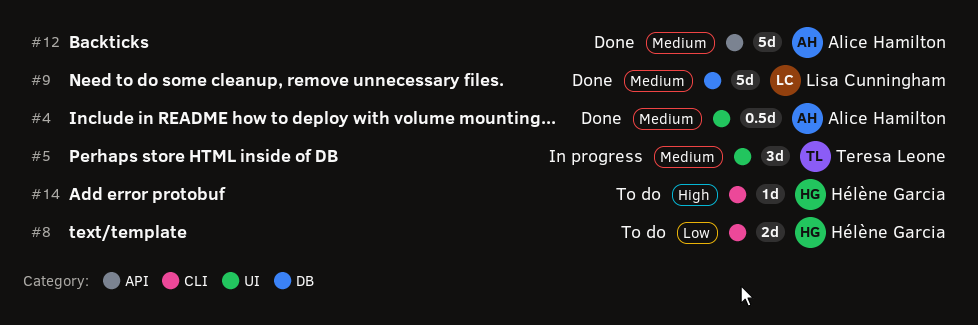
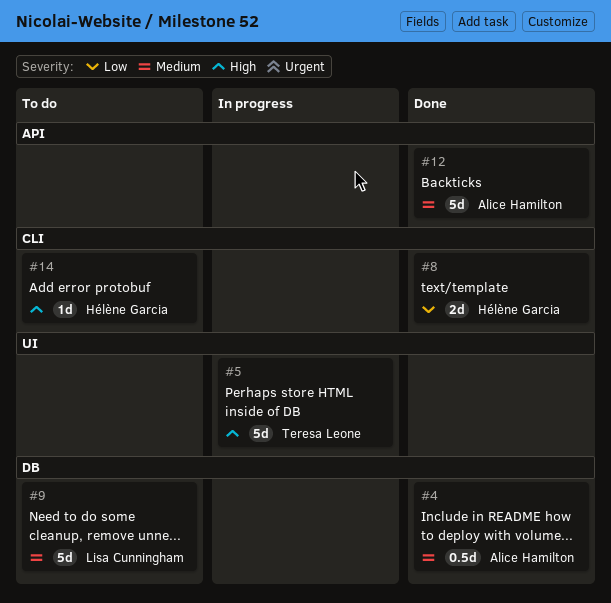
#4, label: UI -> DB
#5, priority: Medium -> High
#5, estimate: 3d -> 5d
#8, status: To do -> Done
#9, status: Done -> To do

